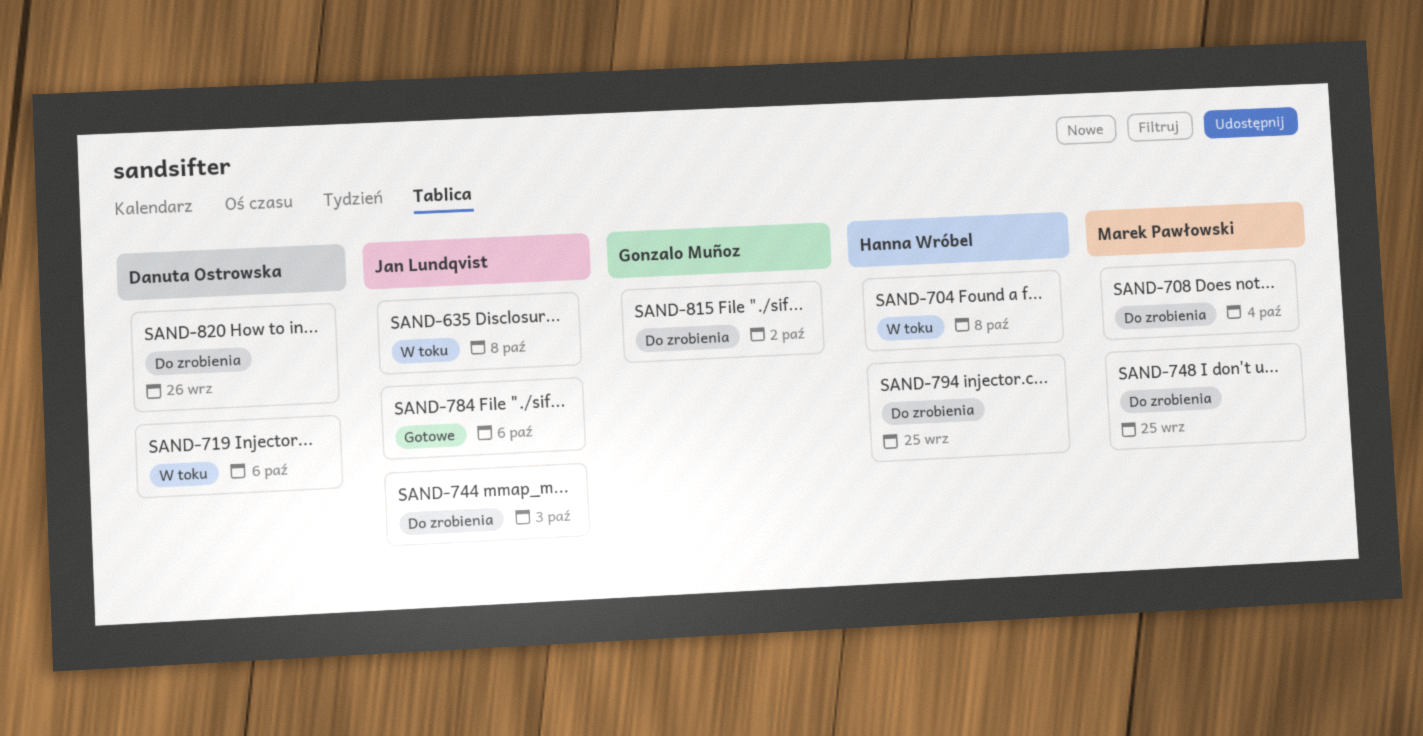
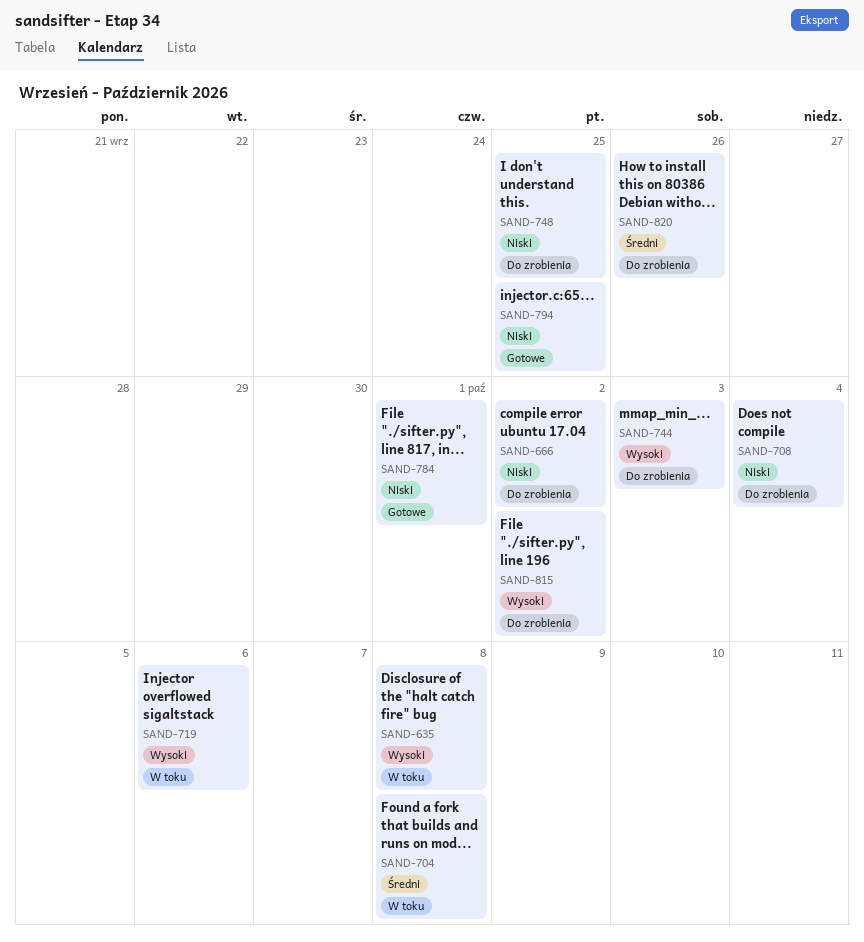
SAND-666: none -> present
SAND-784, due: Oct 6 -> Oct 1
SAND-794, status: Do zrobienia -> Gotowe

